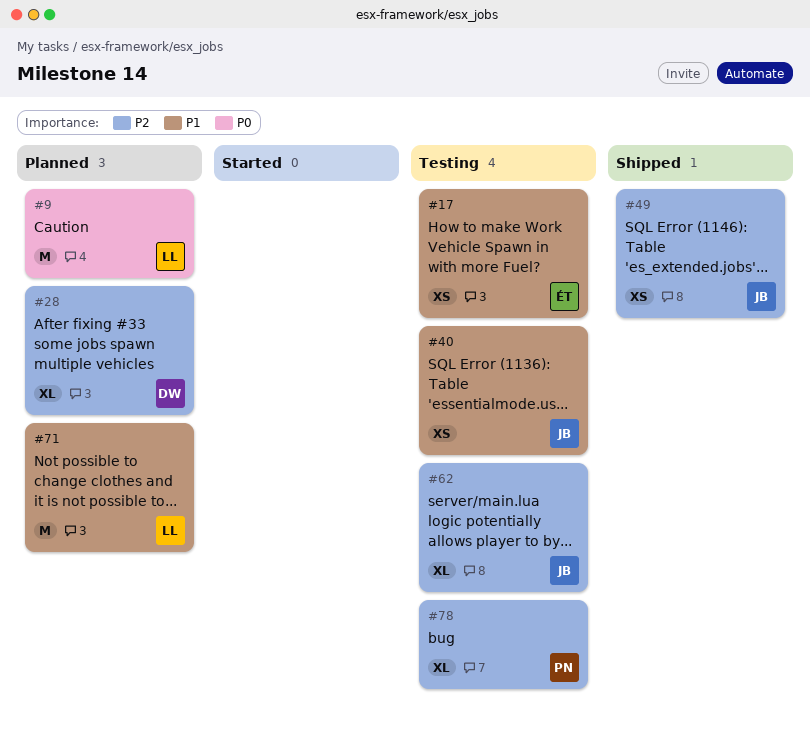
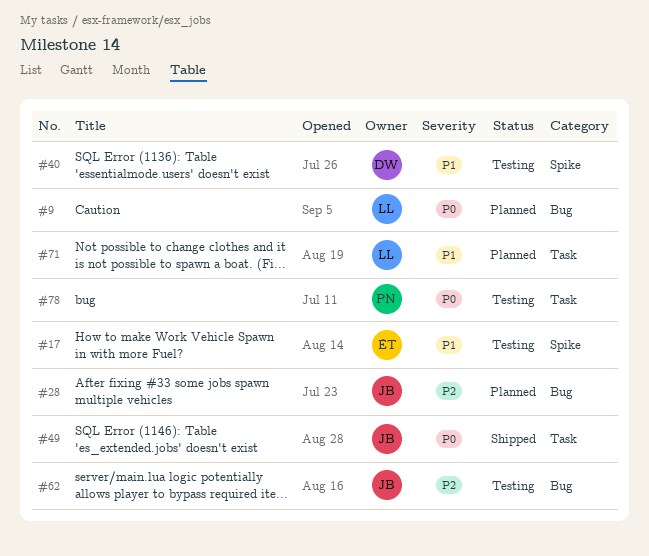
#28, owner: DW -> JB
#40, owner: JB -> DW
#49, priority: P2 -> P0
#78, priority: P2 -> P0

